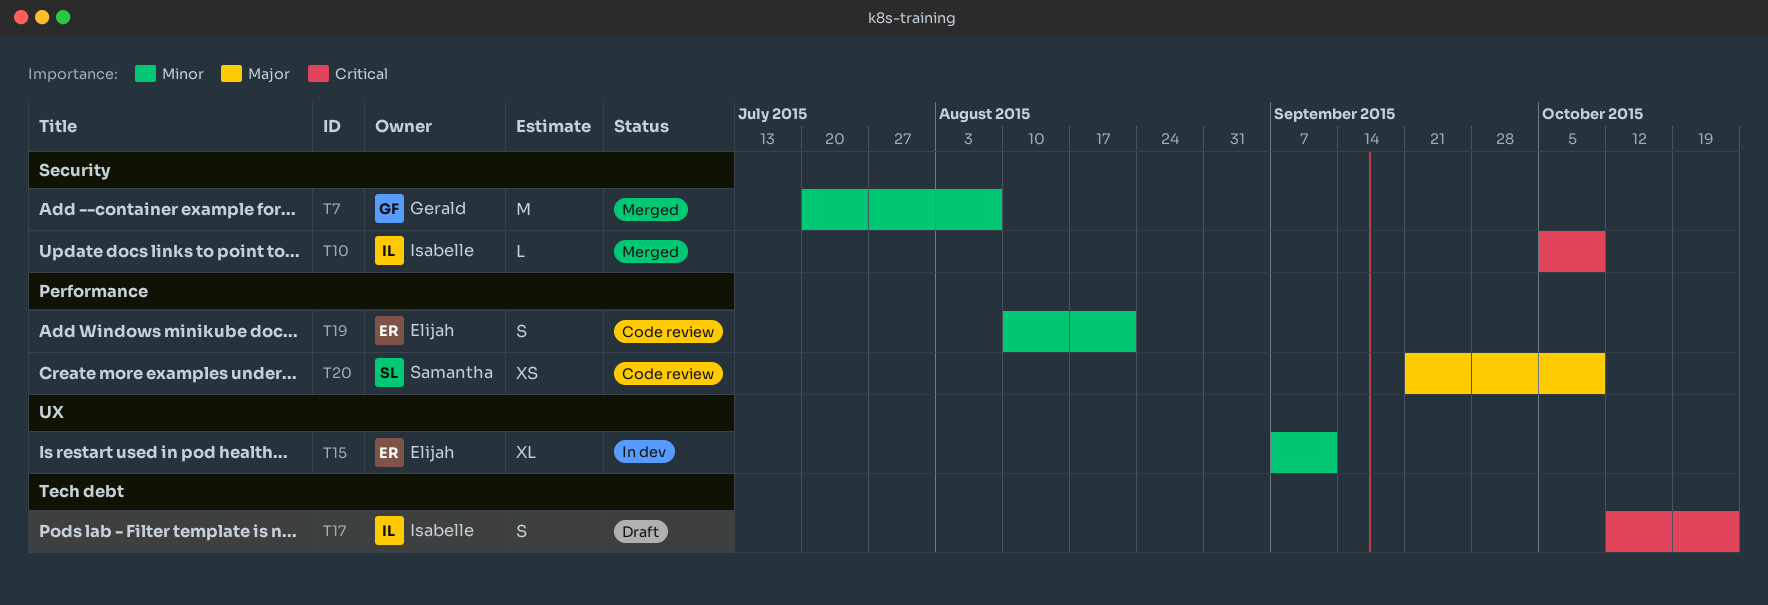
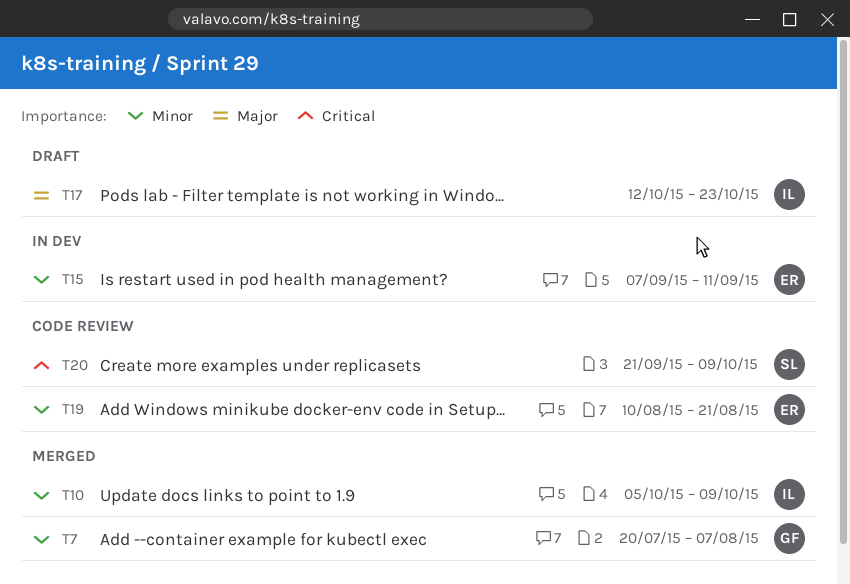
T10, priority: Critical -> Minor
T17, priority: Critical -> Major
T20, priority: Major -> Critical

